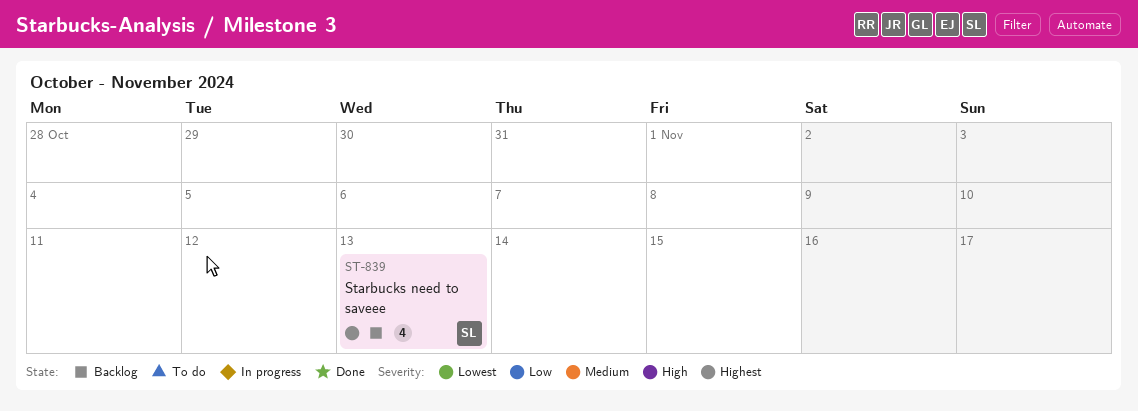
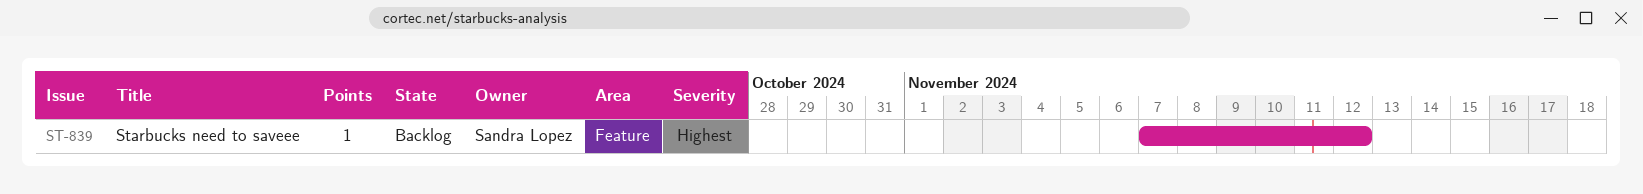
ST-839, estimate: 4 -> 1
ST-839, due: Nov 13 -> Nov 12

